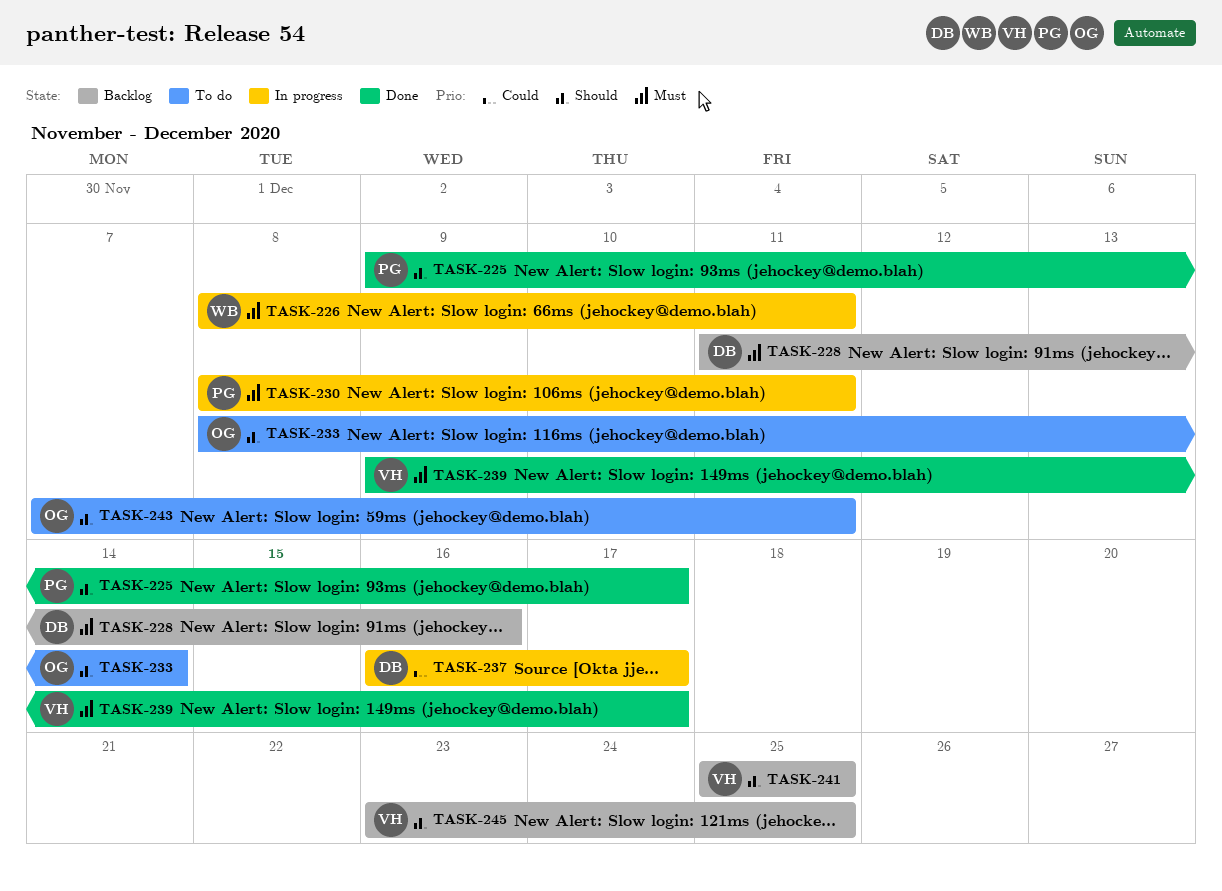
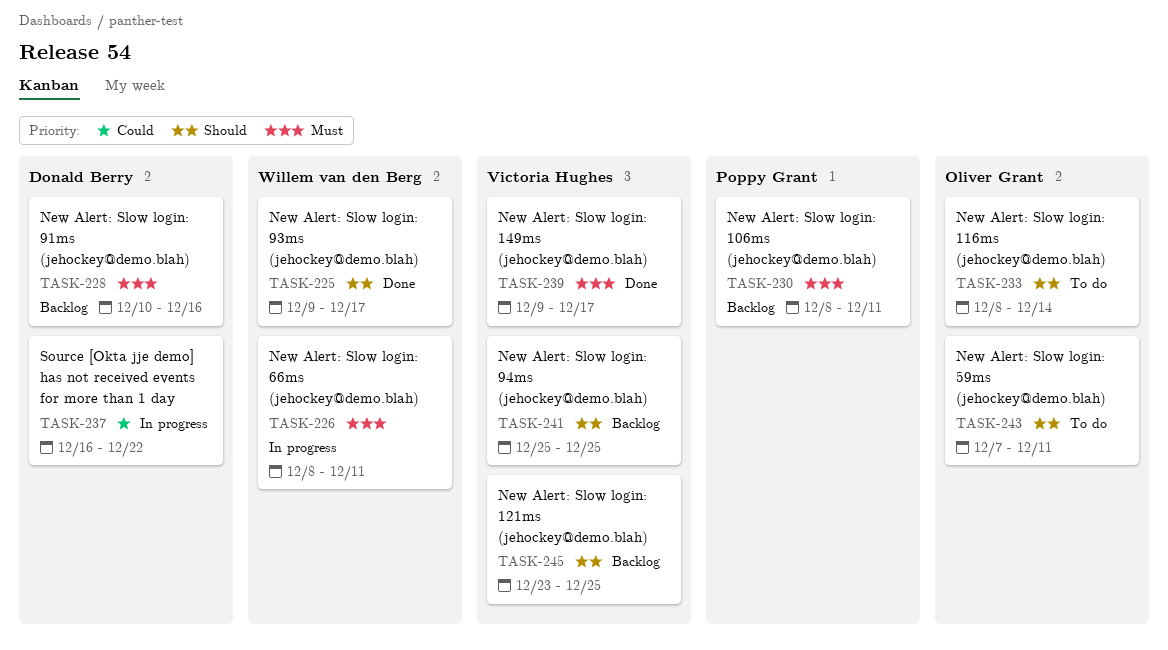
TASK-225, owner: Poppy Grant -> Willem van den Berg
TASK-228, start: Dec 11 -> Dec 10
TASK-230, status: In progress -> Backlog
TASK-237, due: Dec 17 -> Dec 22

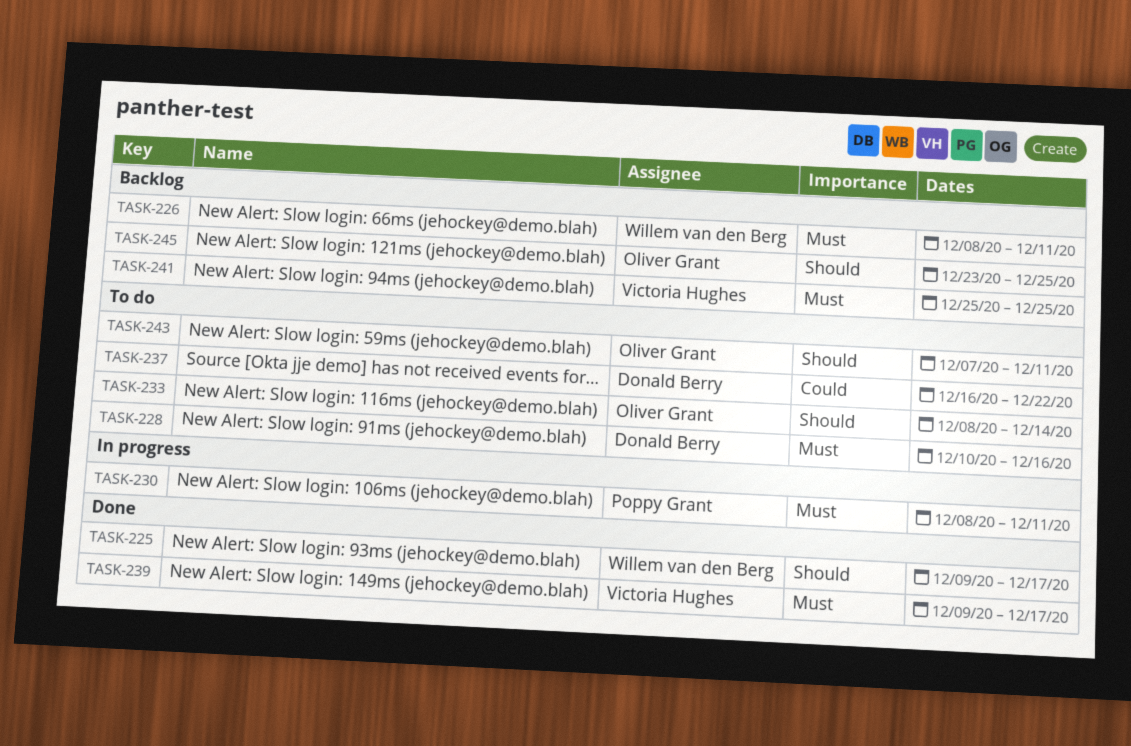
TASK-226, status: In progress -> Backlog
TASK-228, status: Backlog -> To do
TASK-230, status: Backlog -> In progress
TASK-237, status: In progress -> To do
TASK-241, priority: Should -> Must
TASK-245, owner: Victoria Hughes -> Oliver Grant

